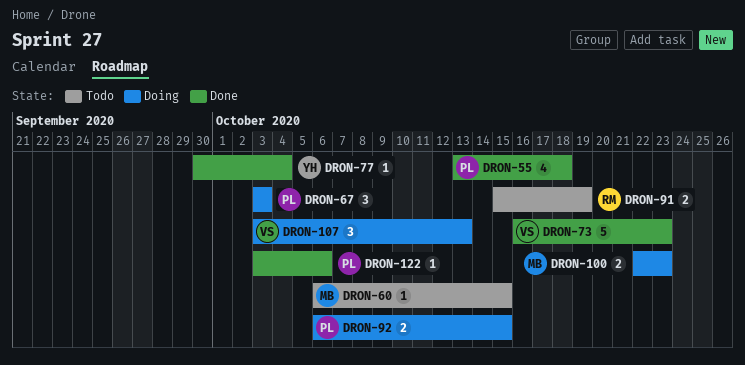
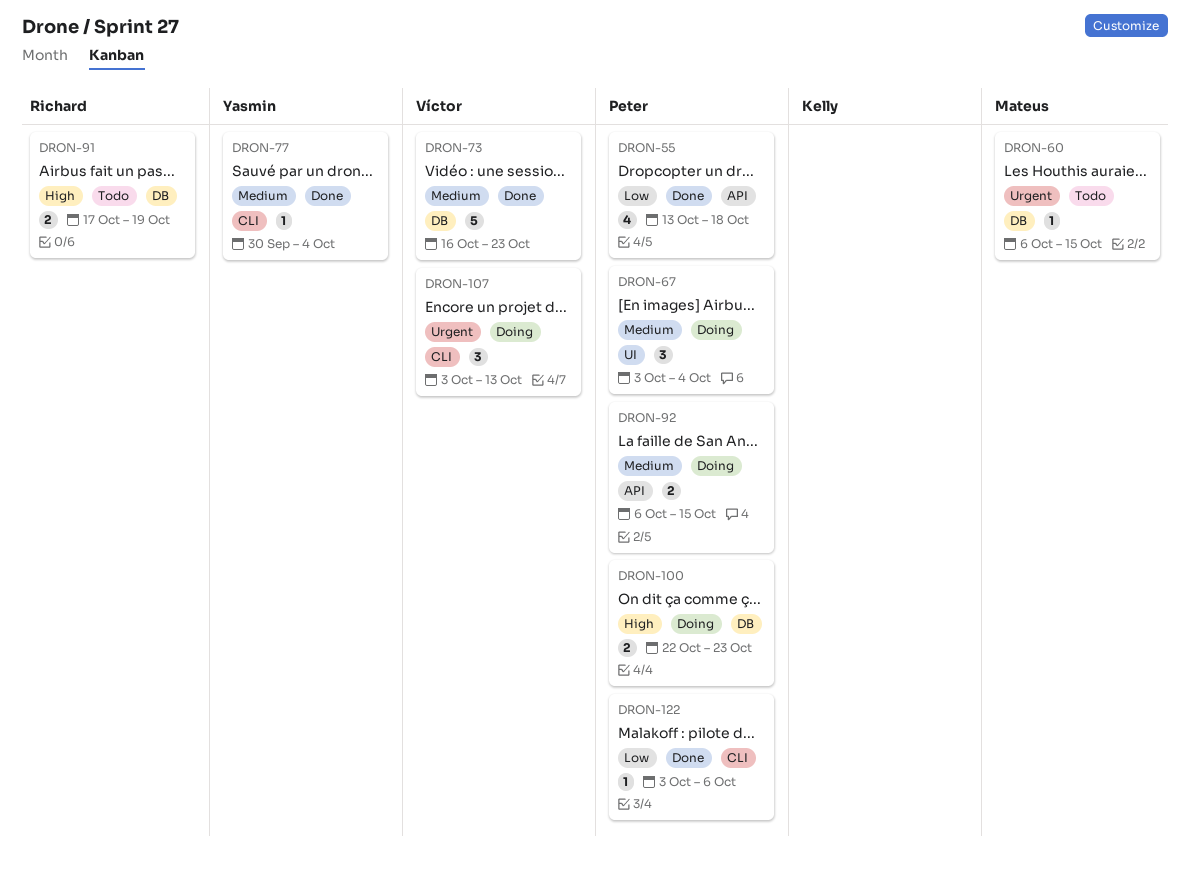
DRON-67, due: Oct 3 -> Oct 4
DRON-91, start: Oct 15 -> Oct 17
DRON-100, owner: Mateus -> Peter

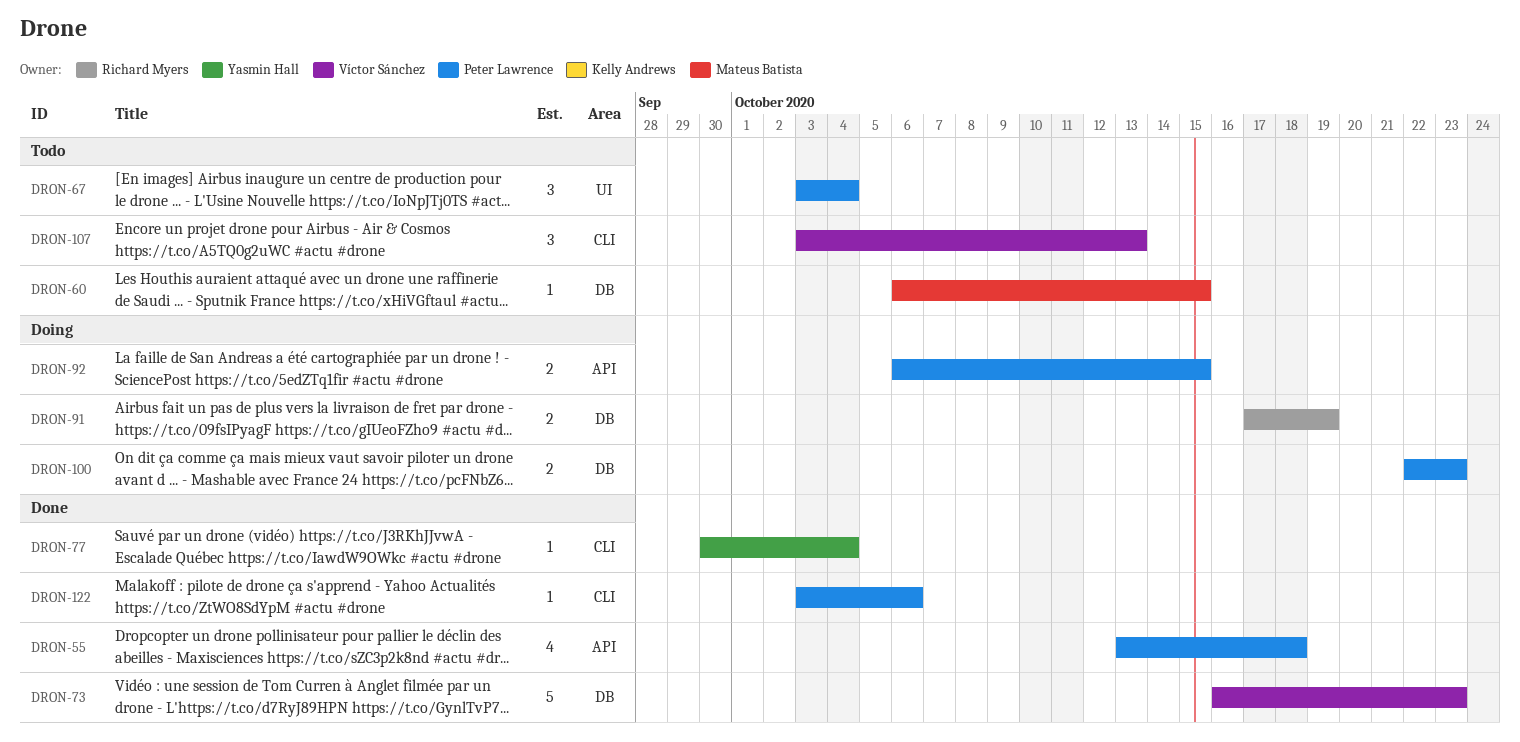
DRON-67, status: Doing -> Todo
DRON-91, status: Todo -> Doing
DRON-107, status: Doing -> Todo

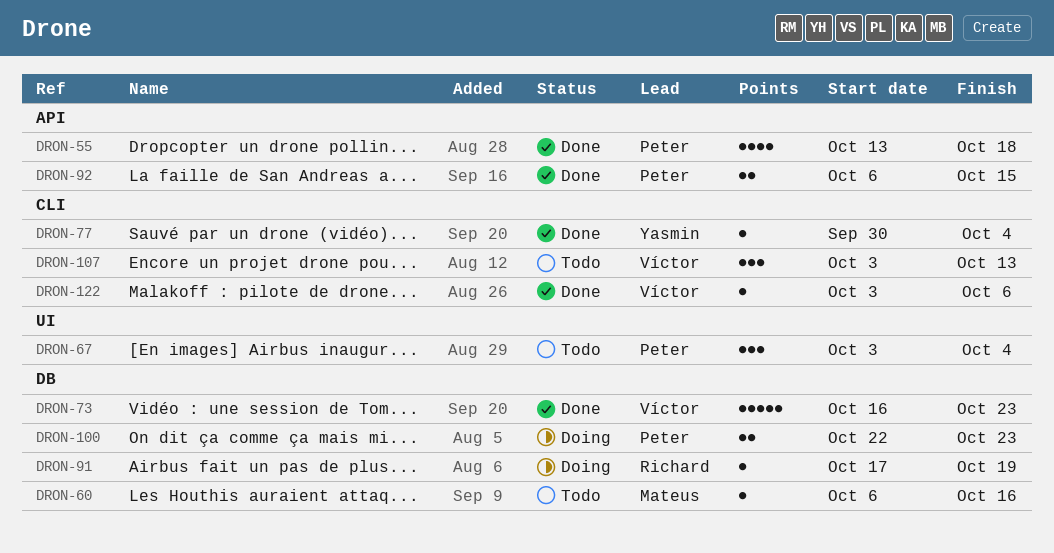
DRON-60, due: Oct 15 -> Oct 16
DRON-91, estimate: 2 -> 1
DRON-92, status: Doing -> Done
DRON-122, owner: Peter Lawrence -> Víctor Sánchez

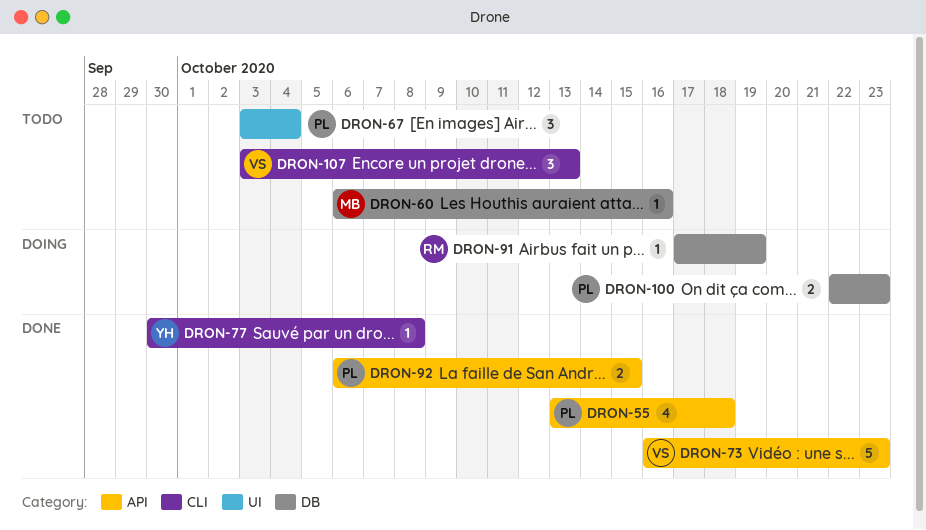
DRON-73, label: DB -> API
DRON-77, due: Oct 4 -> Oct 8
DRON-122: present -> none

